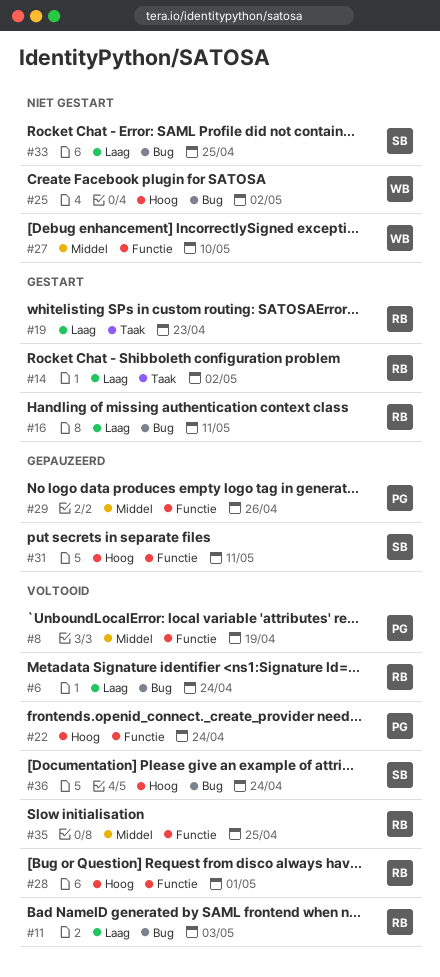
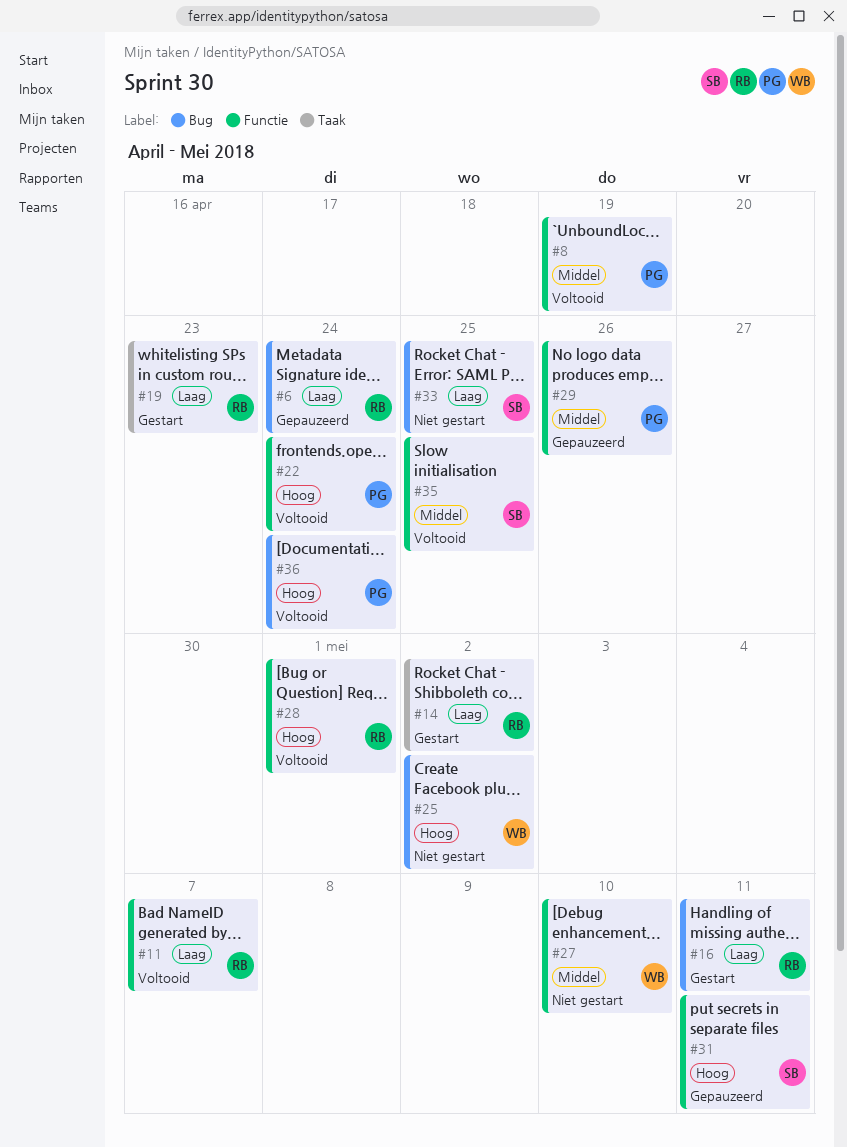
#6, status: Voltooid -> Gepauzeerd
#11, label: Bug -> Functie
#11, due: May 3 -> May 7
#35, owner: RB -> SB
#36, owner: SB -> PG

